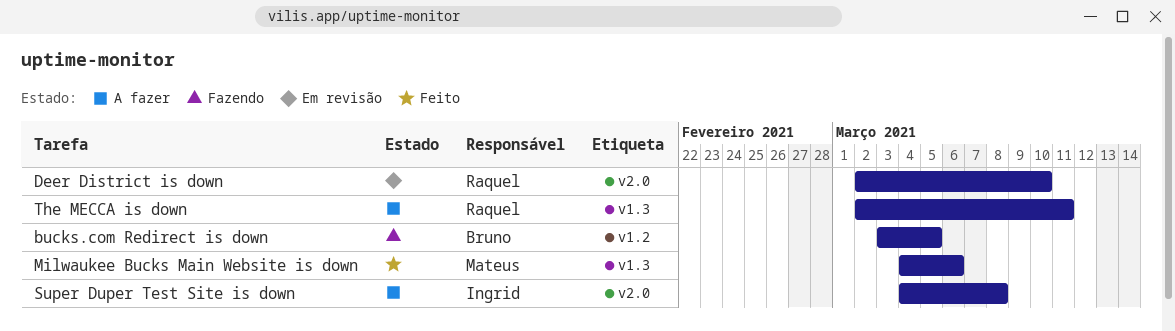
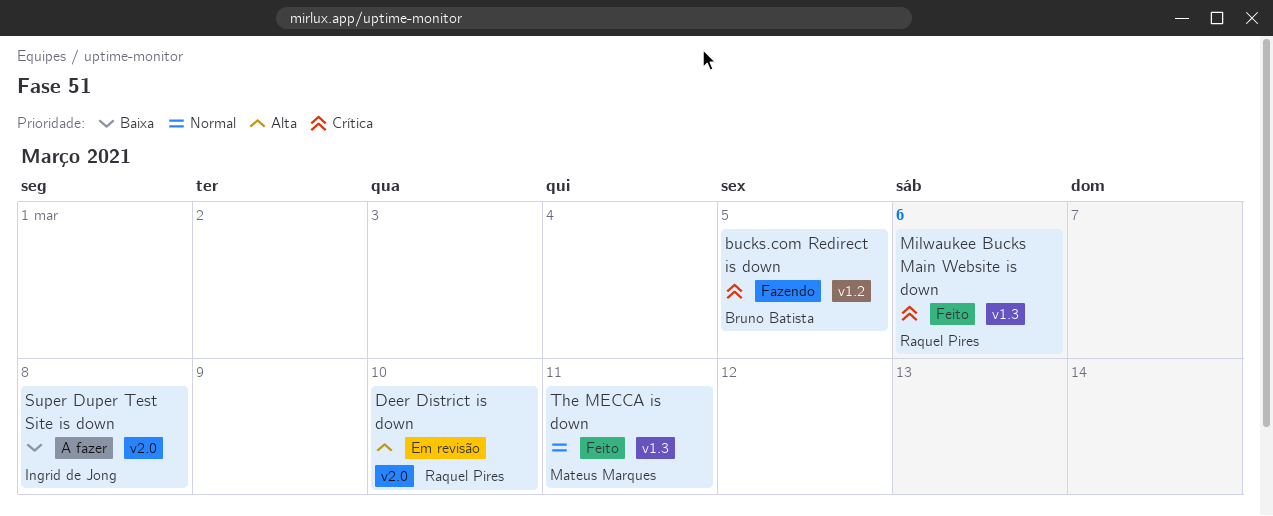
Milwaukee Bucks Main Website is down, owner: Mateus Marques -> Raquel Pires
The MECCA is down, status: A fazer -> Feito
The MECCA is down, owner: Raquel Pires -> Mateus Marques

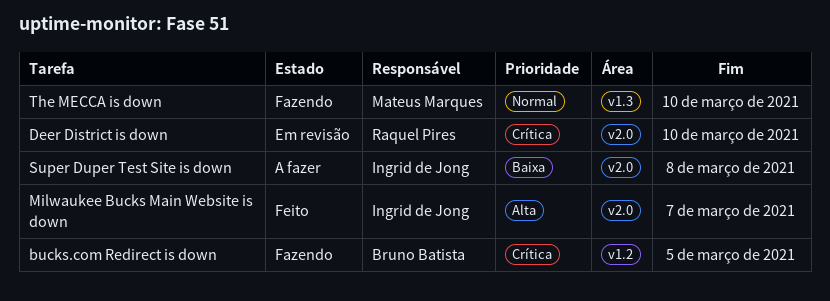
Deer District is down, priority: Alta -> Crítica
Milwaukee Bucks Main Website is down, owner: Raquel Pires -> Ingrid de Jong
Milwaukee Bucks Main Website is down, priority: Crítica -> Alta
Milwaukee Bucks Main Website is down, label: v1.3 -> v2.0
Milwaukee Bucks Main Website is down, due: Mar 6 -> Mar 7
The MECCA is down, status: Feito -> Fazendo
The MECCA is down, due: Mar 11 -> Mar 10

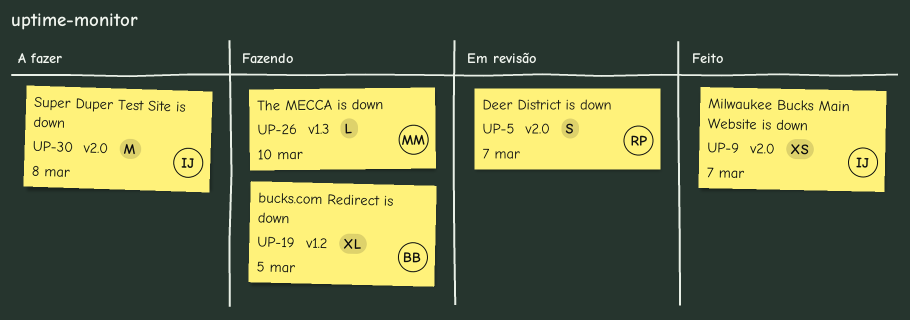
Deer District is down, due: Mar 10 -> Mar 7

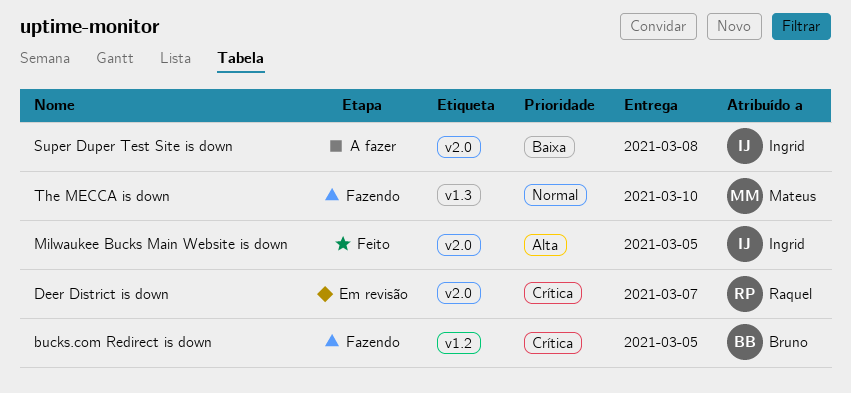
Milwaukee Bucks Main Website is down, due: Mar 7 -> Mar 5

